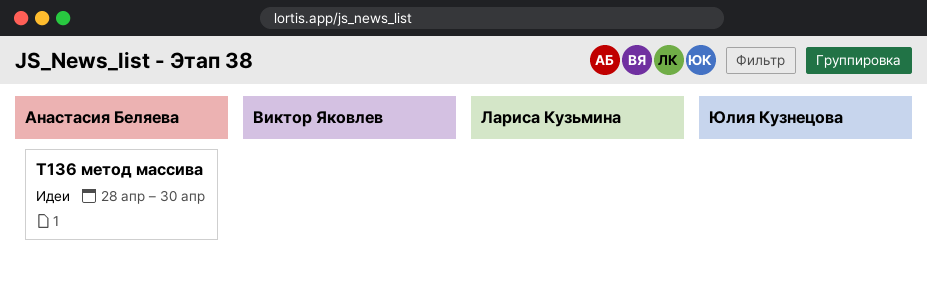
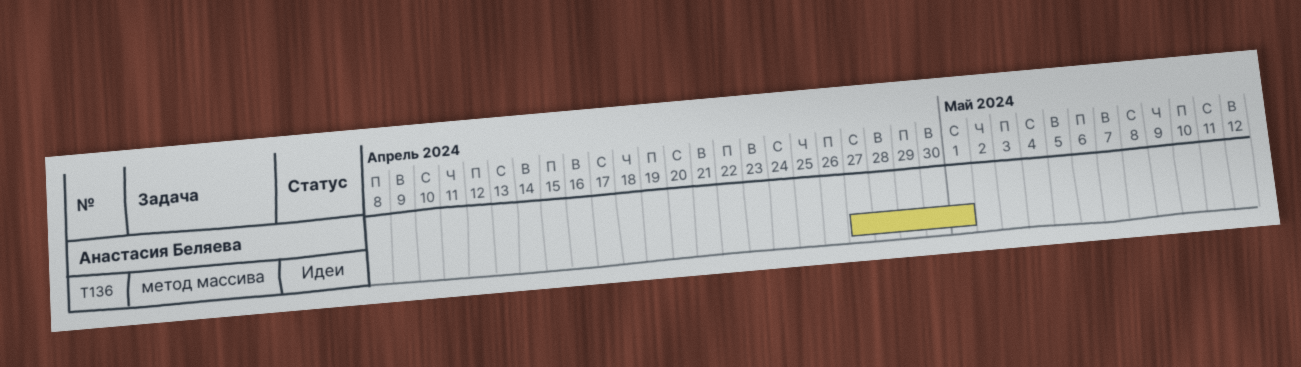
T136, start: Apr 28 -> Apr 27
T136, due: Apr 30 -> May 1

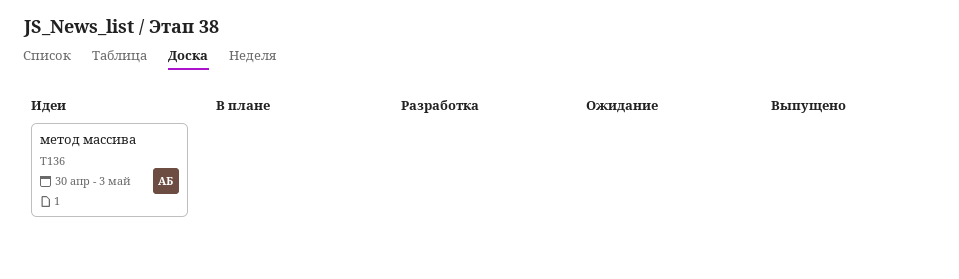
T136, start: Apr 27 -> Apr 30
T136, due: May 1 -> May 3

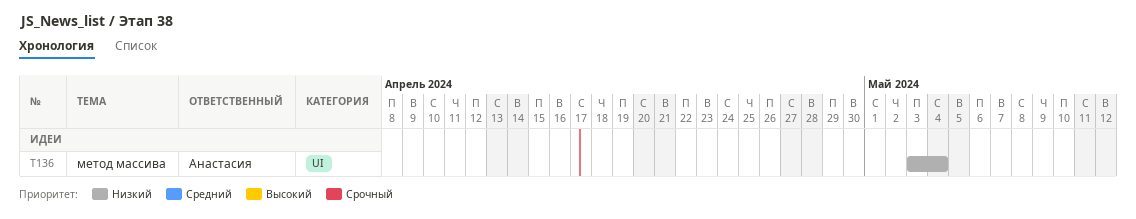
T136, start: Apr 30 -> May 3
T136, due: May 3 -> May 4

